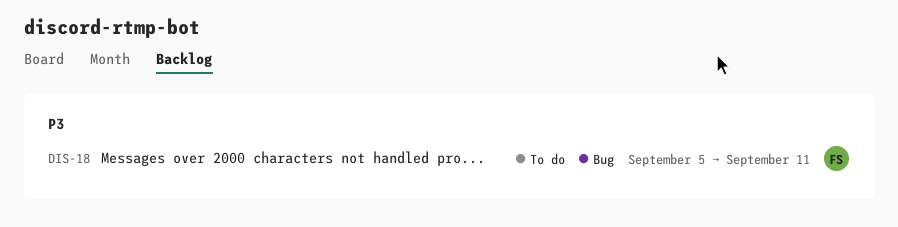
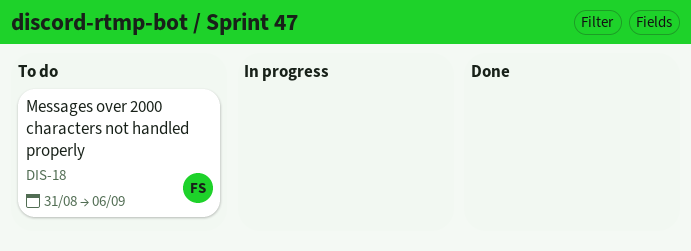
DIS-18, start: Sep 5 -> Aug 31
DIS-18, due: Sep 11 -> Sep 6

